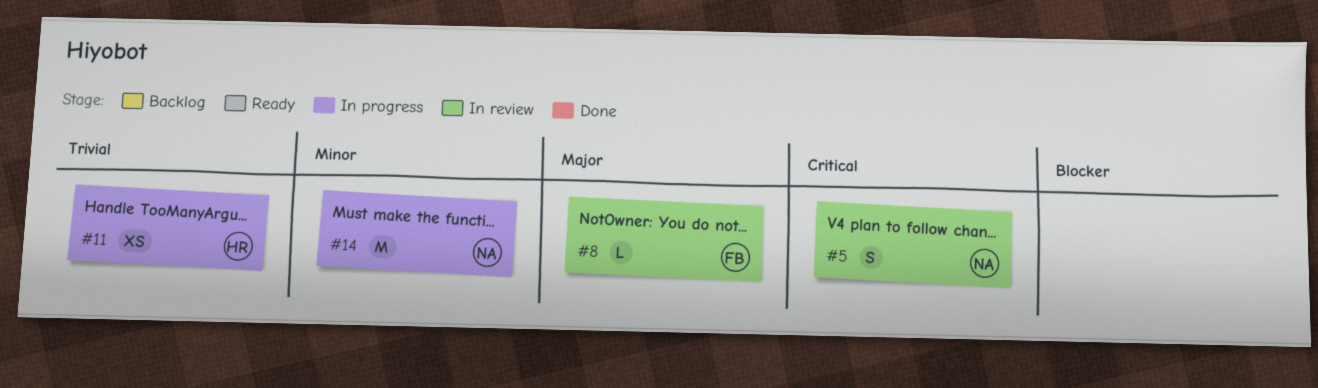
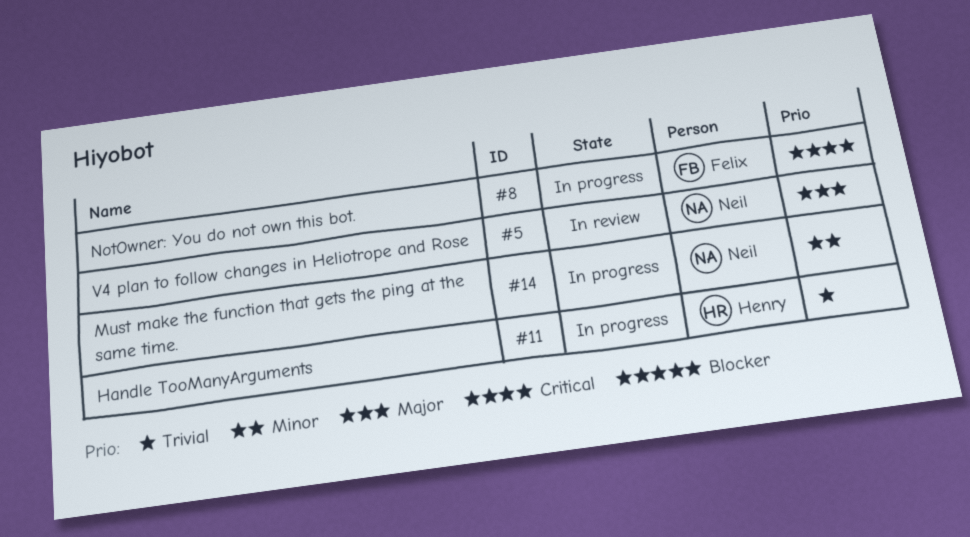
#5, priority: Critical -> Major
#8, status: In review -> In progress
#8, priority: Major -> Critical

